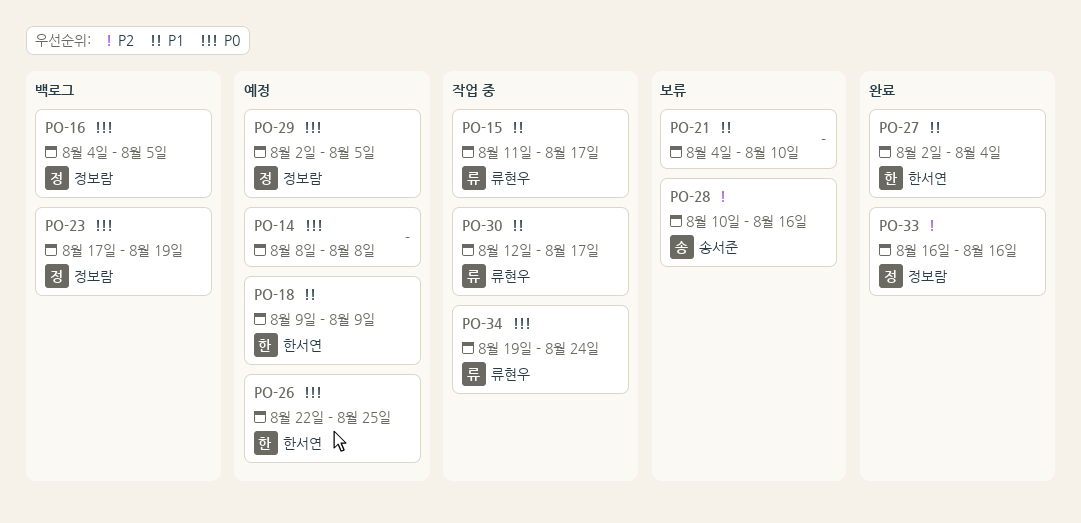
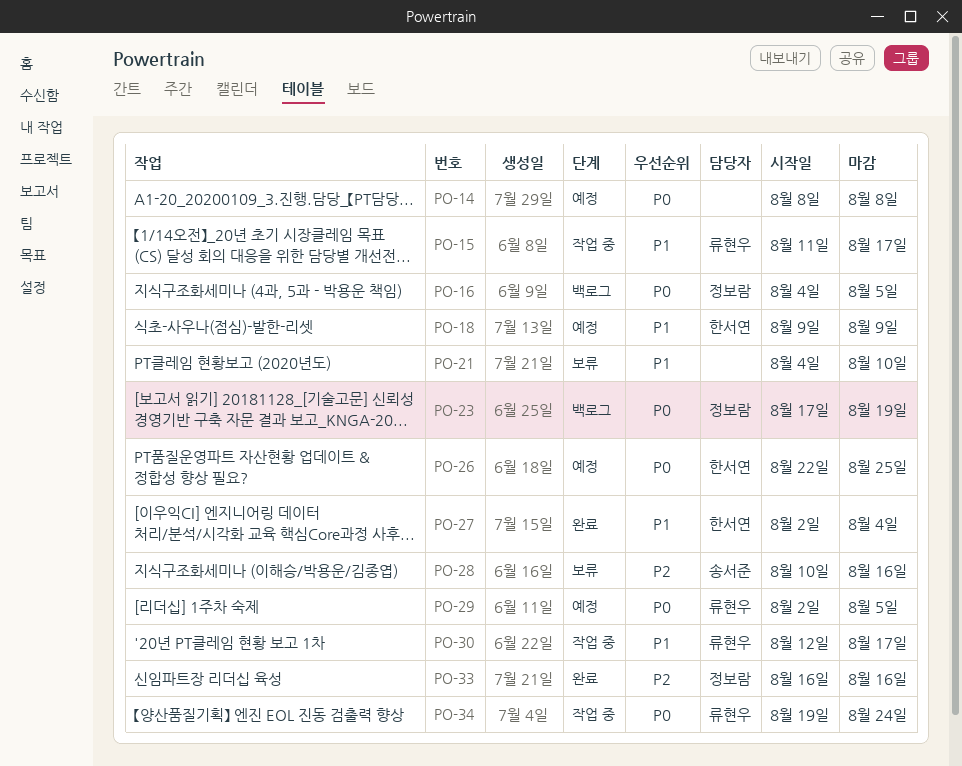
PO-29, owner: 정보람 -> 류현우

